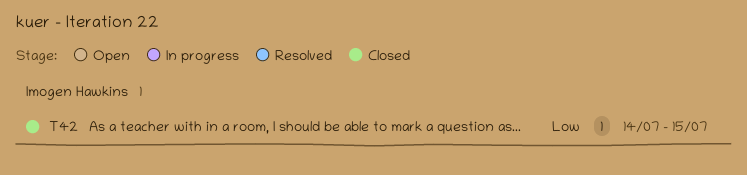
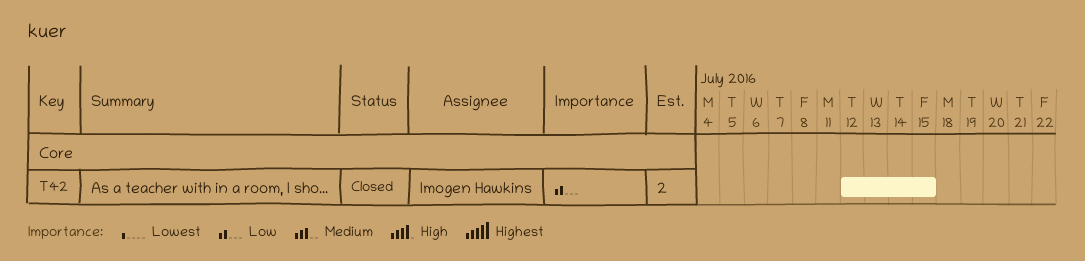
T42, estimate: 1 -> 2
T42, start: Jul 14 -> Jul 12

